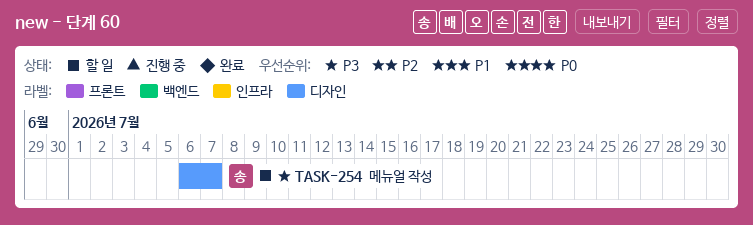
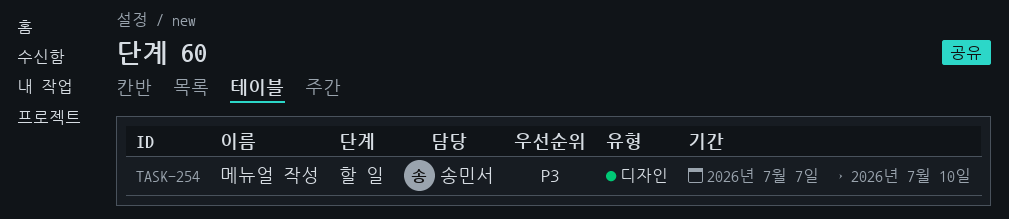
TASK-254, start: Jul 6 -> Jul 7
TASK-254, due: Jul 7 -> Jul 10

